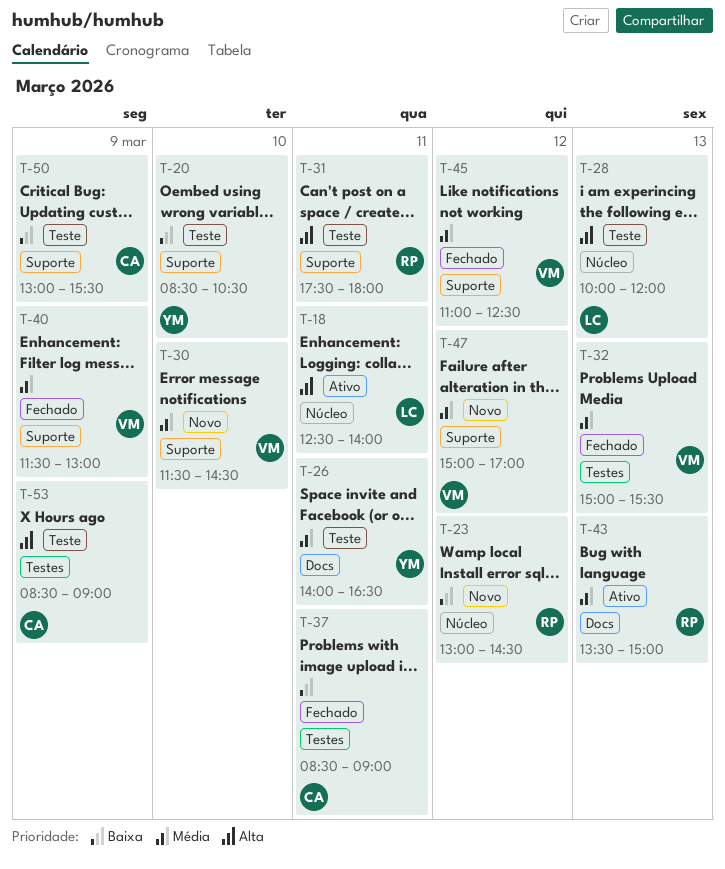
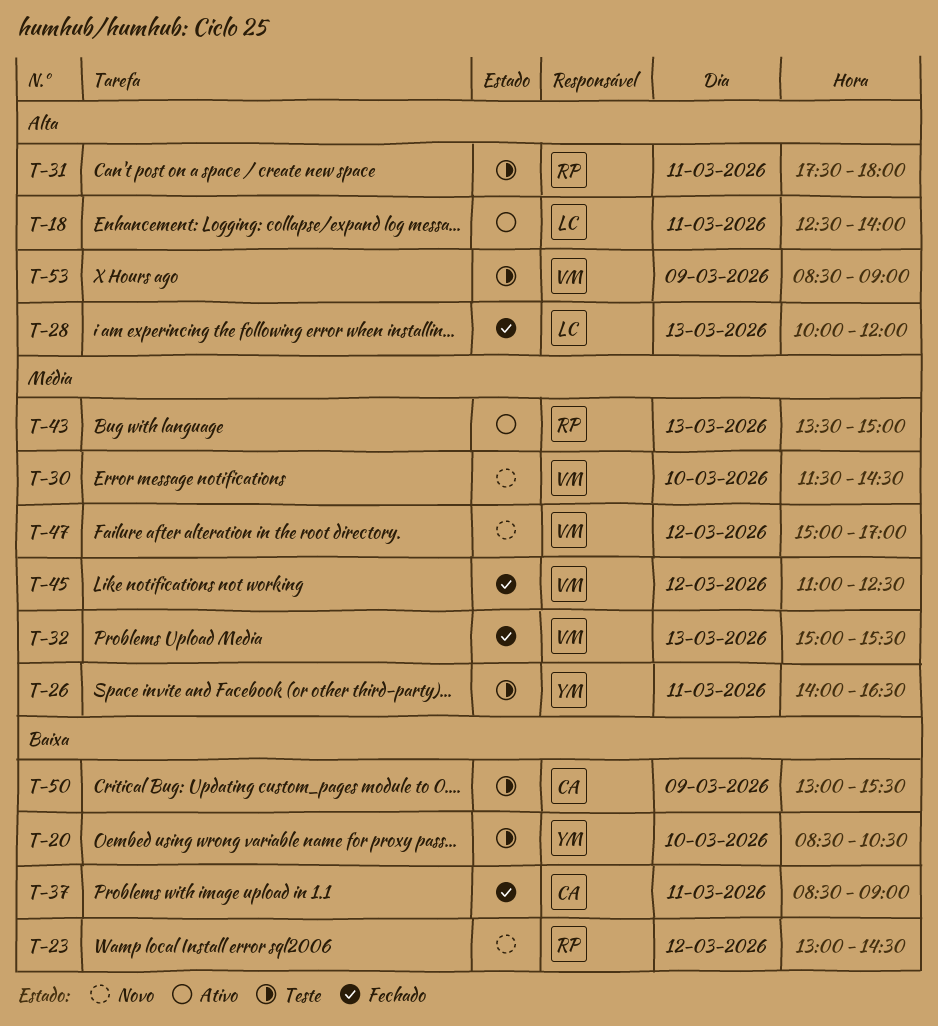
T-28, status: Teste -> Fechado
T-40: present -> none
T-53, owner: CA -> VM

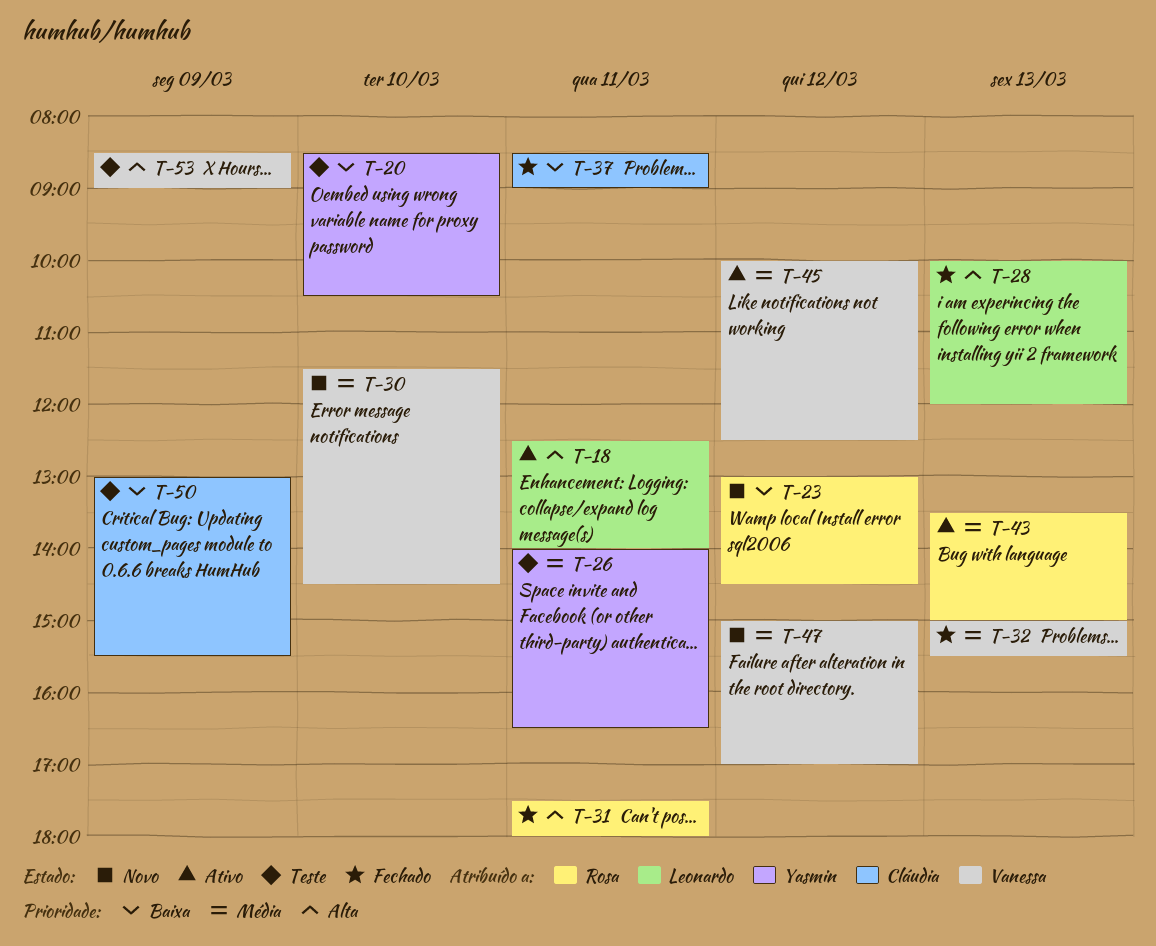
T-31, status: Teste -> Fechado
T-45, status: Fechado -> Ativo
T-45, begins: 11:00 -> 10:00

